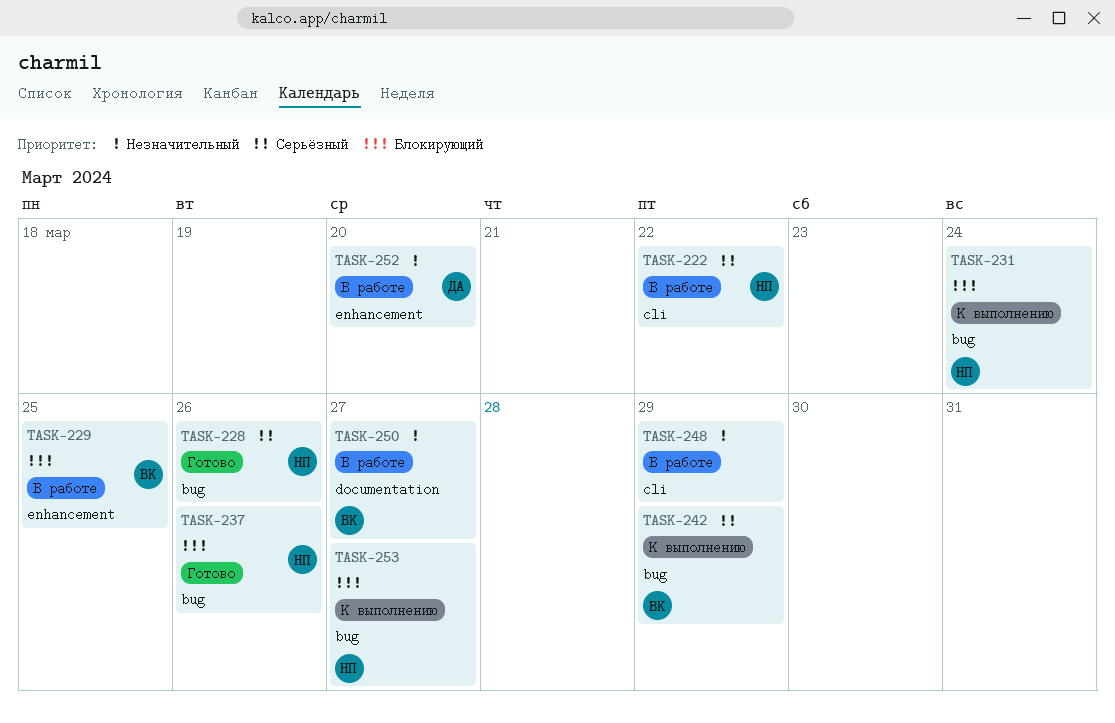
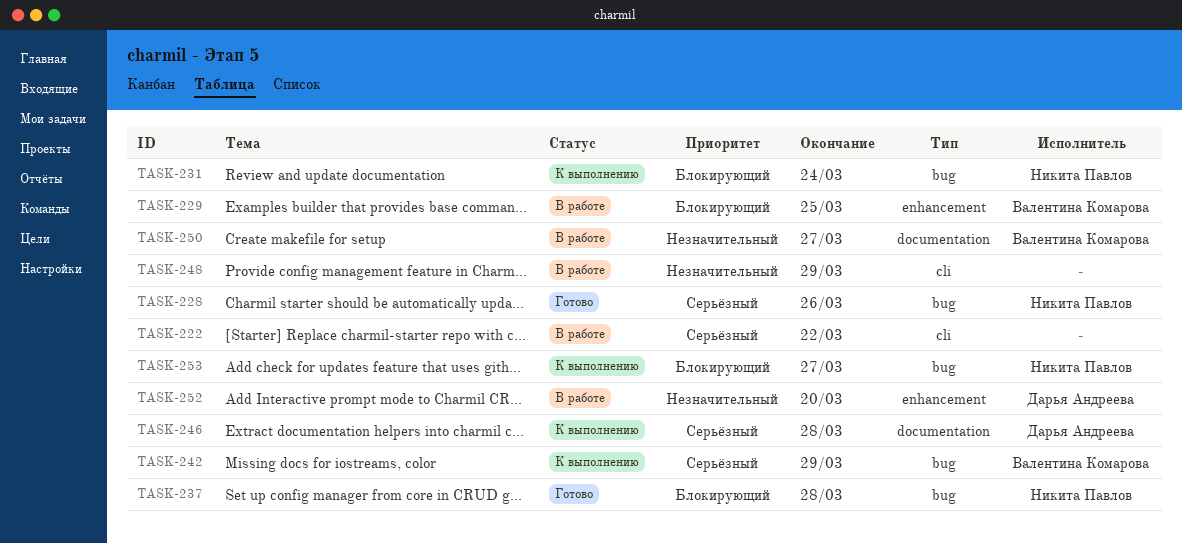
TASK-222, owner: Никита Павлов -> none
TASK-237, due: Mar 26 -> Mar 28
TASK-246: none -> present

